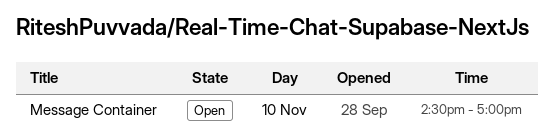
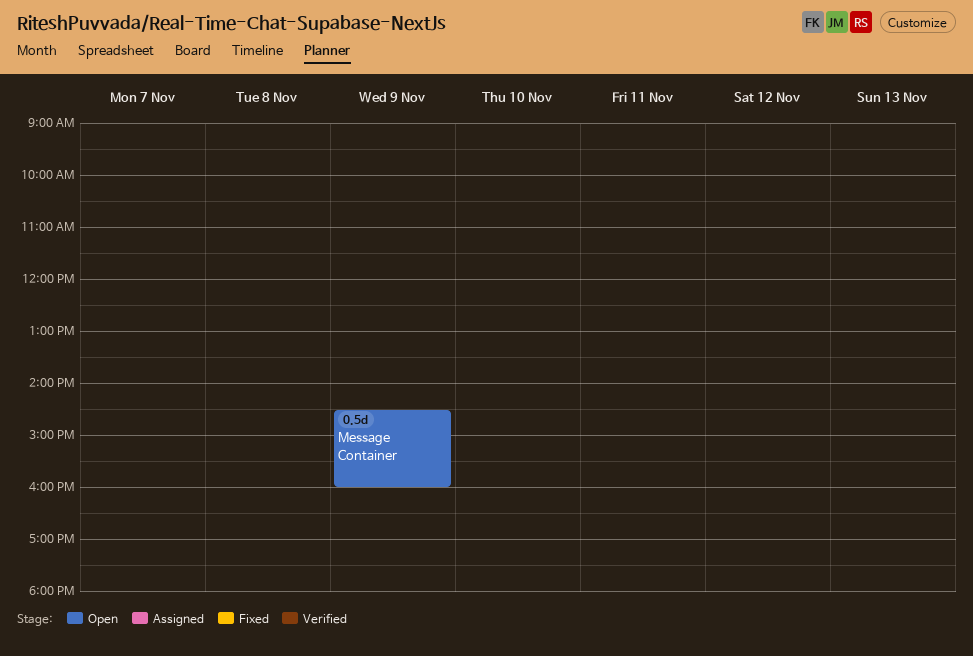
Message Container, day: Nov 10 -> Nov 9
Message Container, ends: 17:00 -> 16:00

